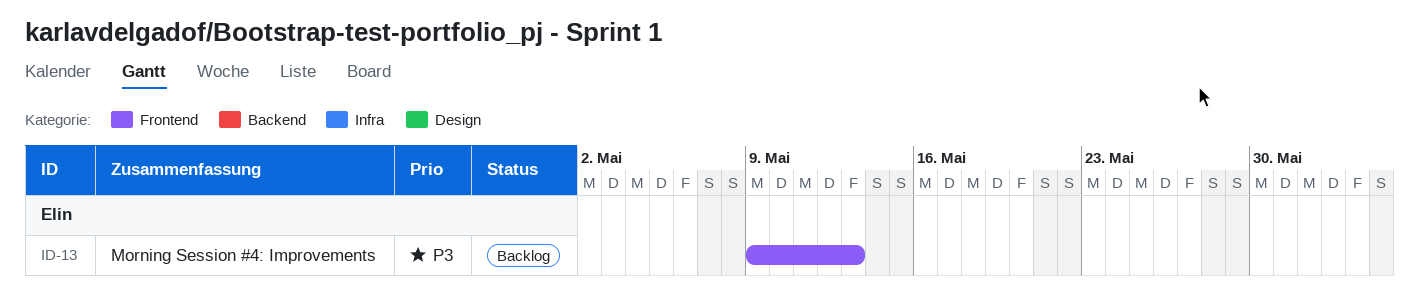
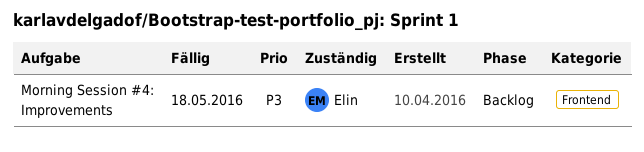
Morning Session #4: Improvements, due: May 13 -> May 18

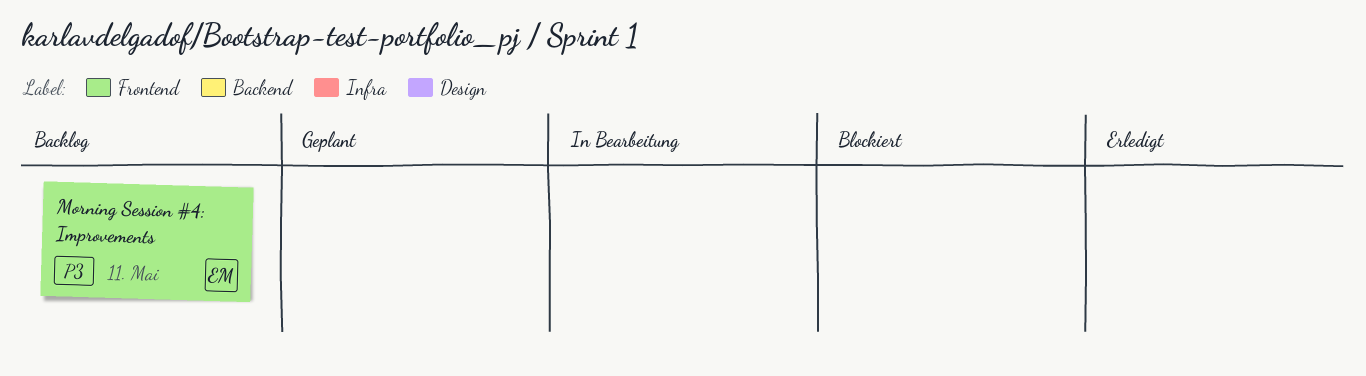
Morning Session #4: Improvements, due: May 18 -> May 11

